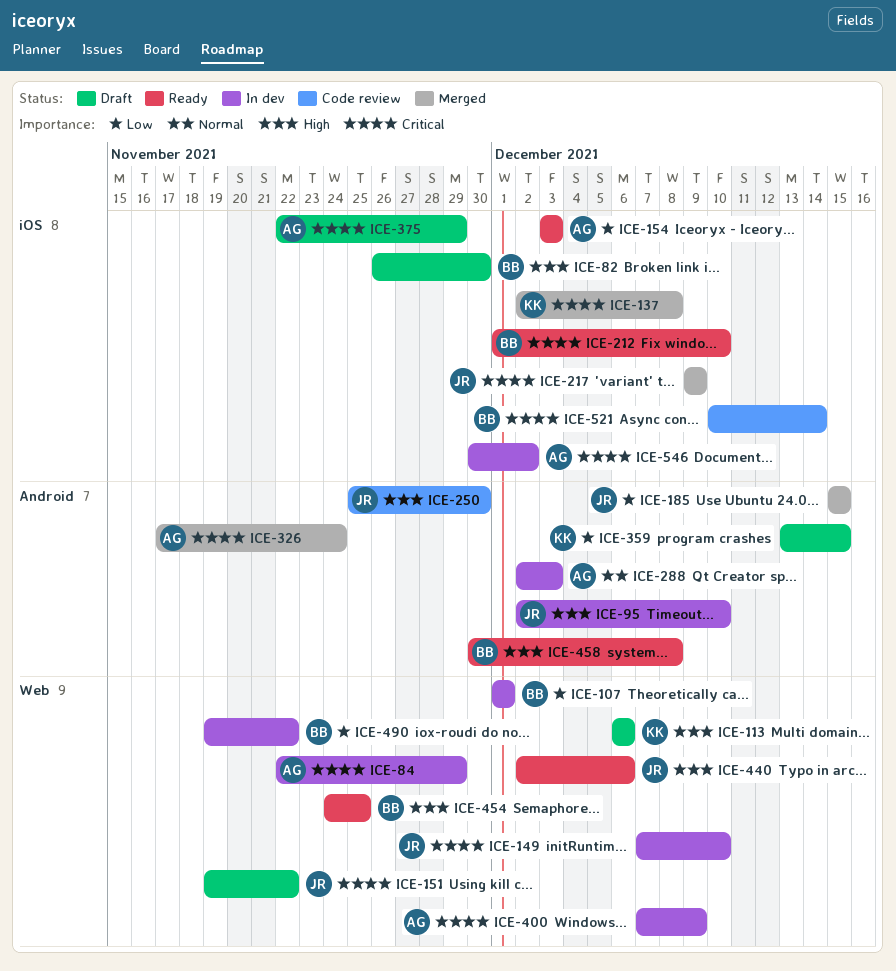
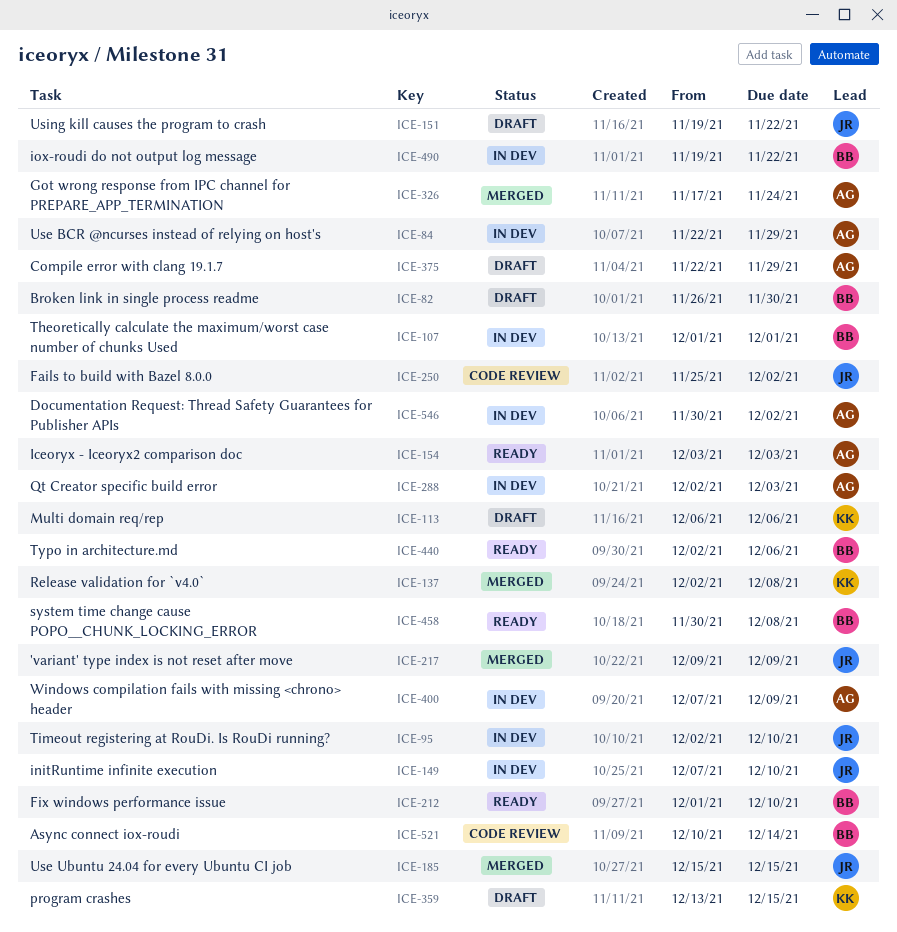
ICE-250, due: Nov 30 -> Dec 2
ICE-440, owner: JR -> BB
ICE-454: present -> none

